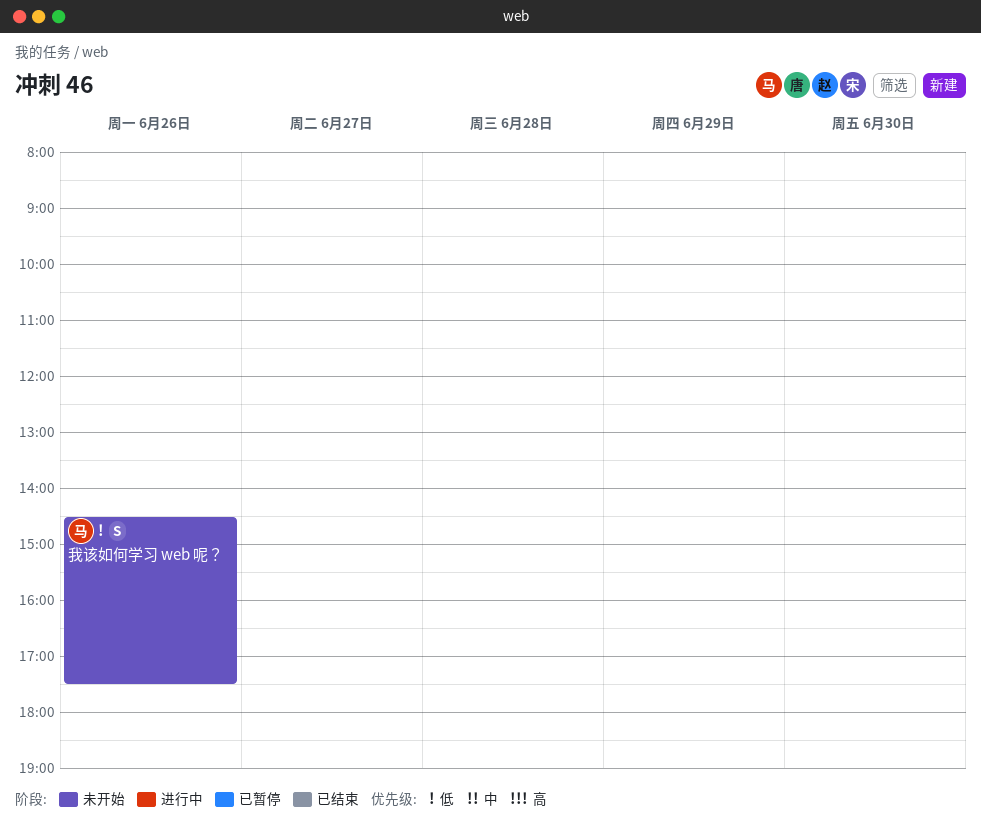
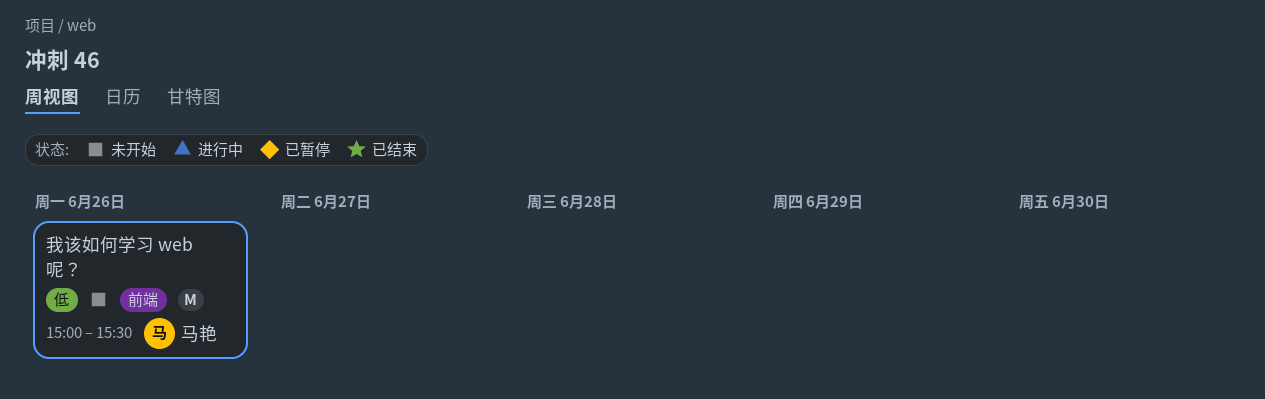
我该如何学习 web 呢？, estimate: S -> M
我该如何学习 web 呢？, begins: 14:30 -> 15:00
我该如何学习 web 呢？, ends: 17:30 -> 15:30

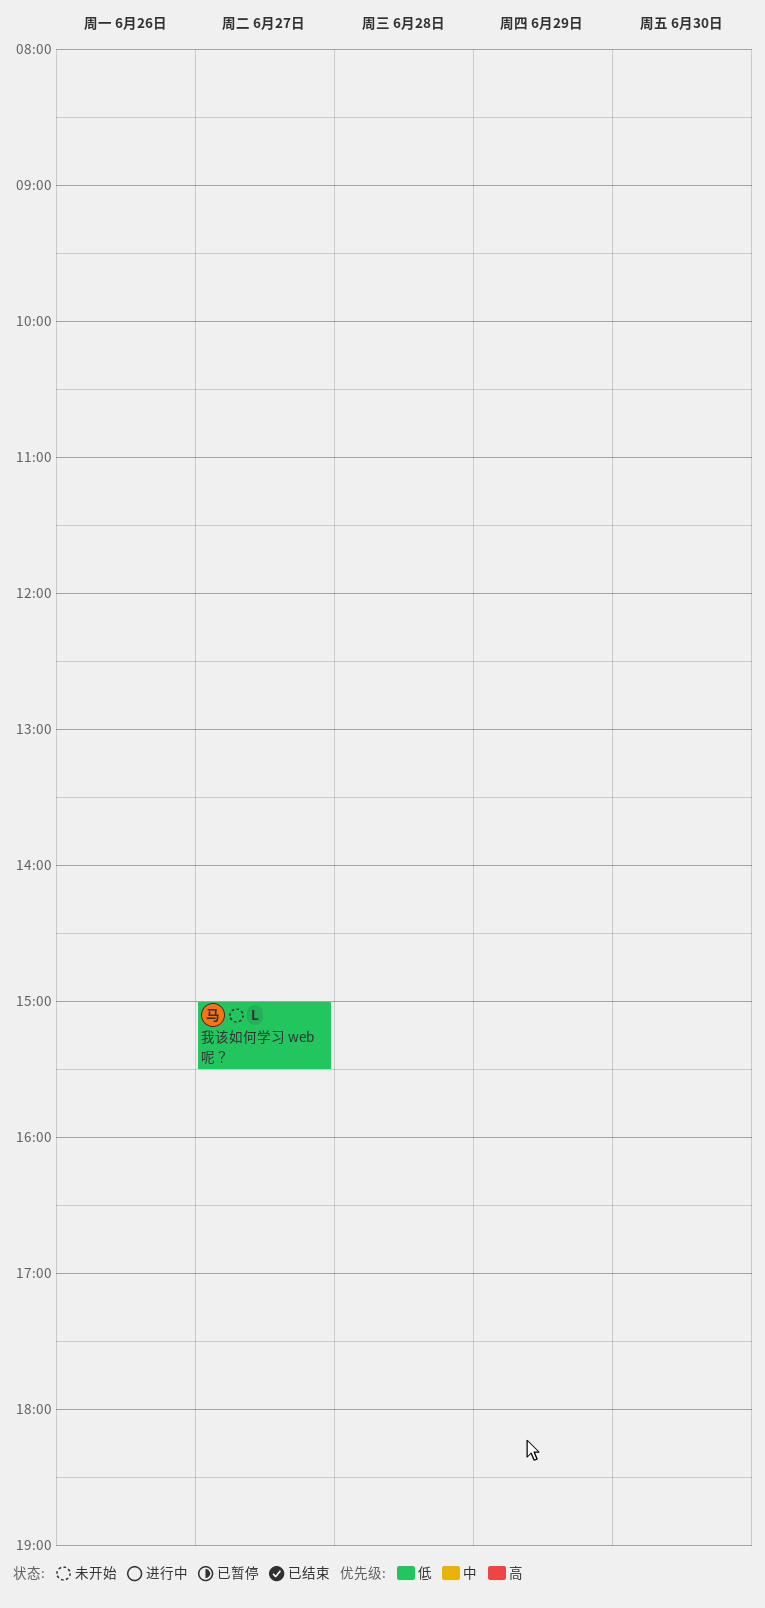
我该如何学习 web 呢？, estimate: M -> L
我该如何学习 web 呢？, day: Jun 26 -> Jun 27

